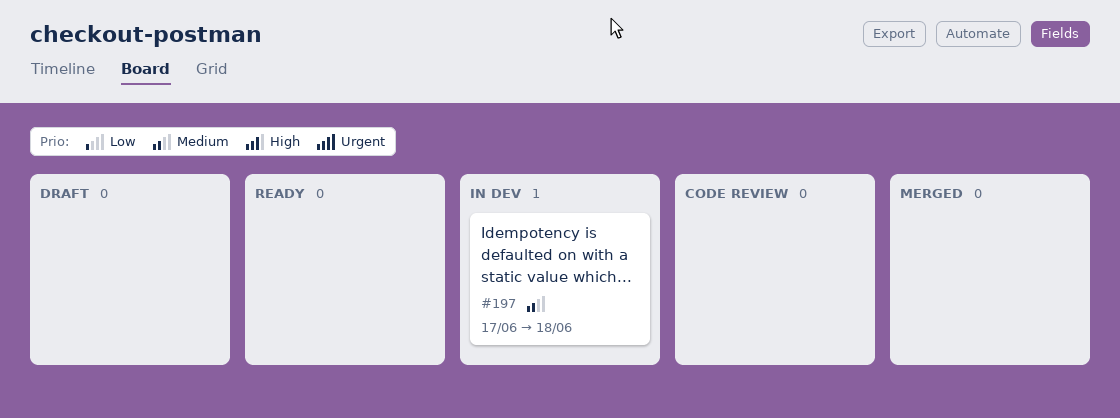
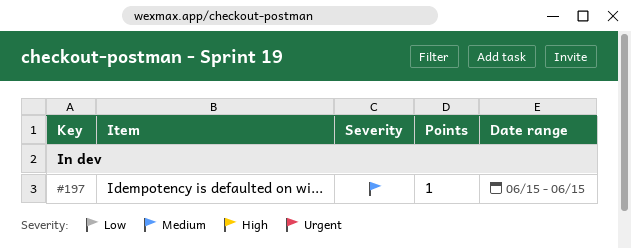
#197, start: Jun 17 -> Jun 15
#197, due: Jun 18 -> Jun 15

